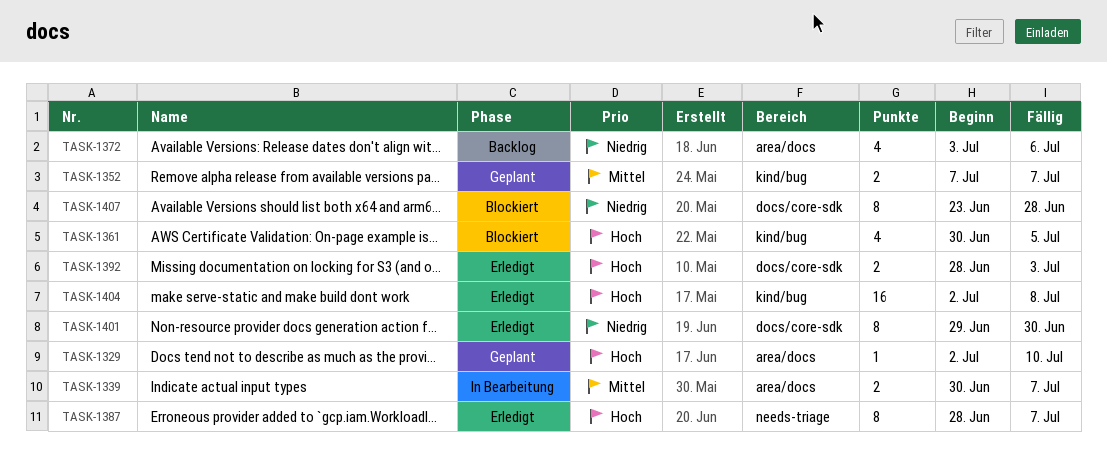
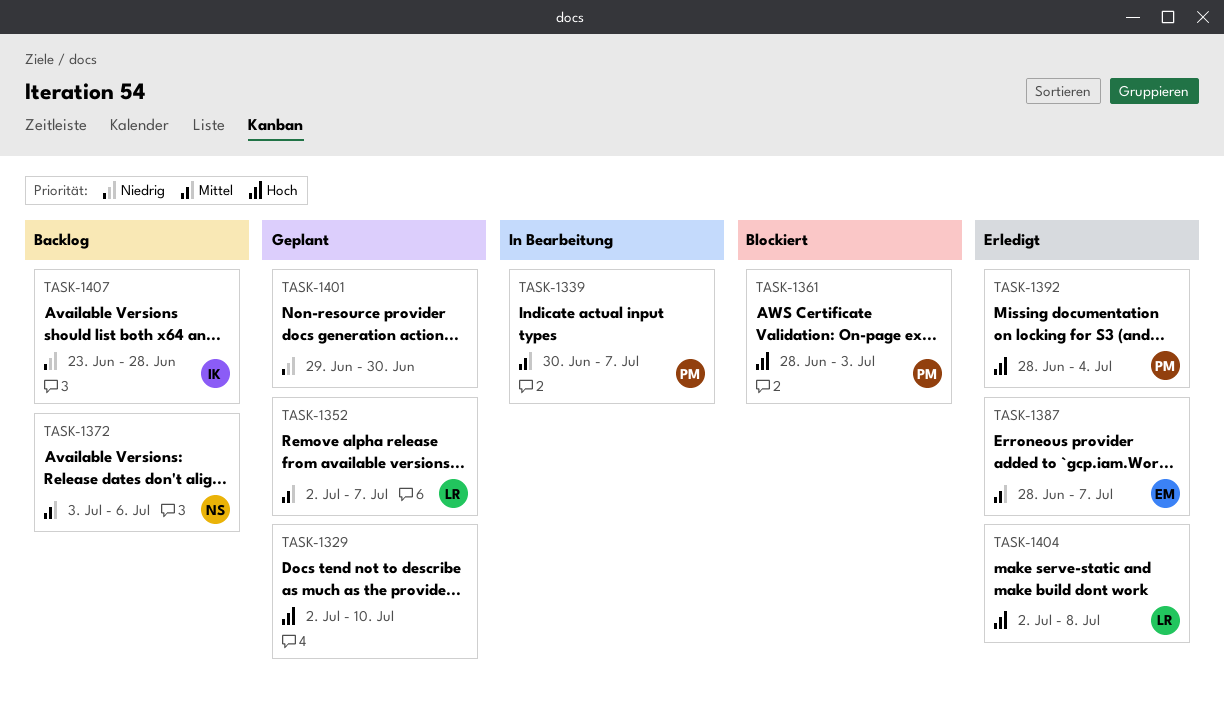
TASK-1352, start: Jul 7 -> Jul 2
TASK-1361, start: Jun 30 -> Jun 28
TASK-1361, due: Jul 5 -> Jul 3
TASK-1372, priority: Niedrig -> Mittel
TASK-1387, priority: Hoch -> Mittel
TASK-1392, due: Jul 3 -> Jul 4
TASK-1401, status: Erledigt -> Geplant
TASK-1407, status: Blockiert -> Backlog

